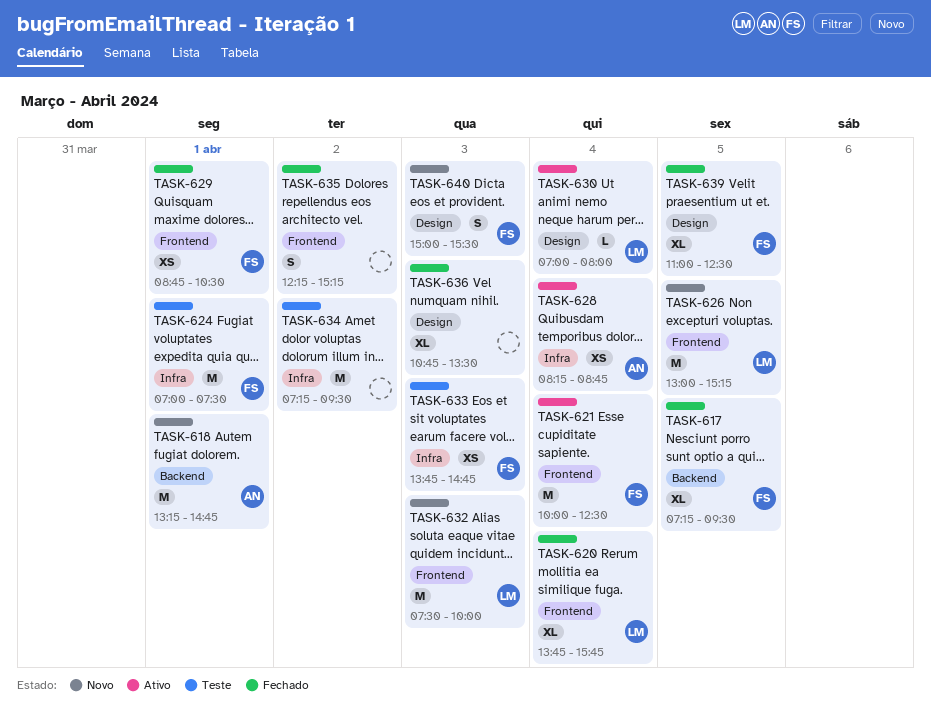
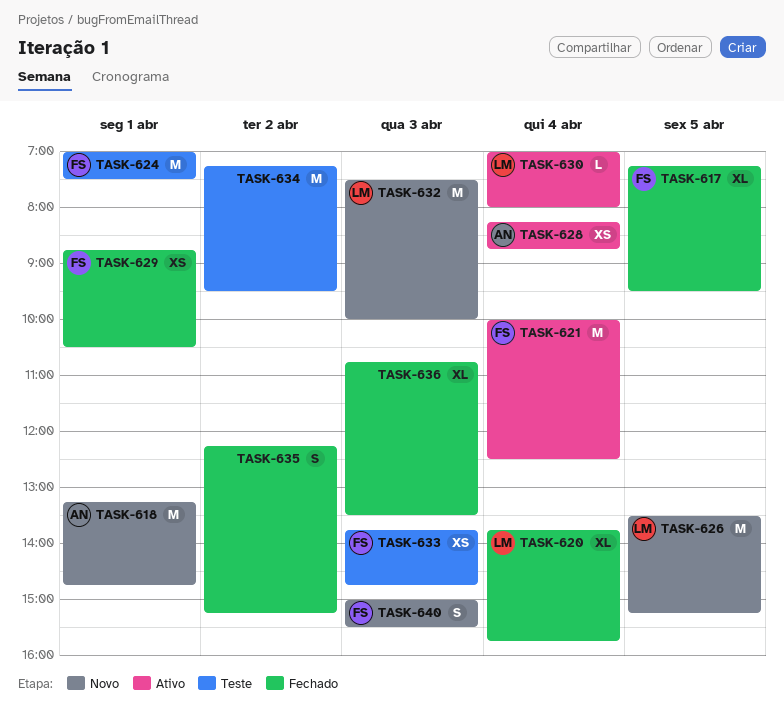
TASK-626, begins: 13:00 -> 13:30
TASK-639: present -> none

